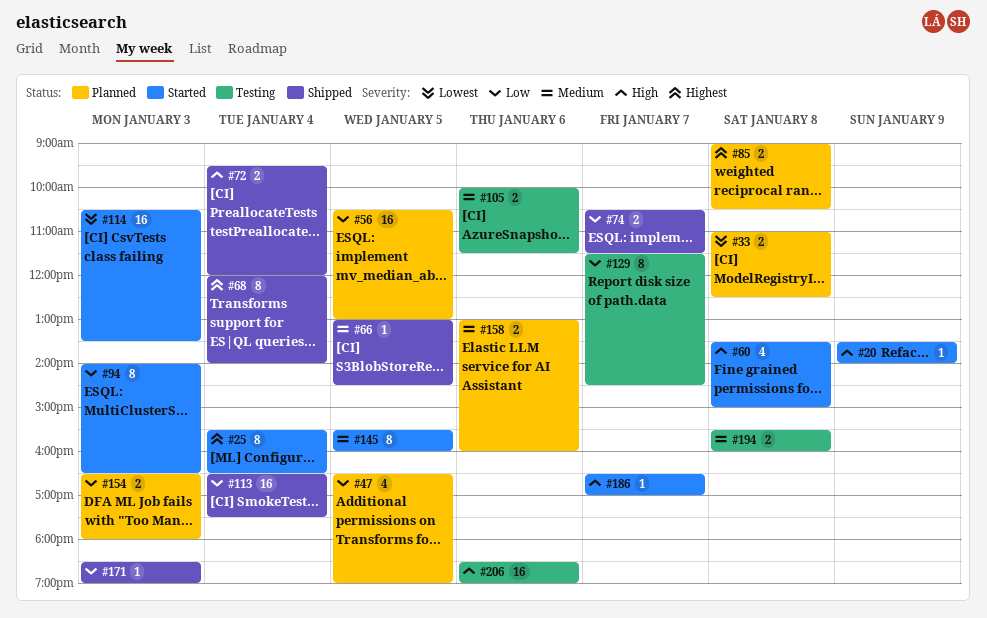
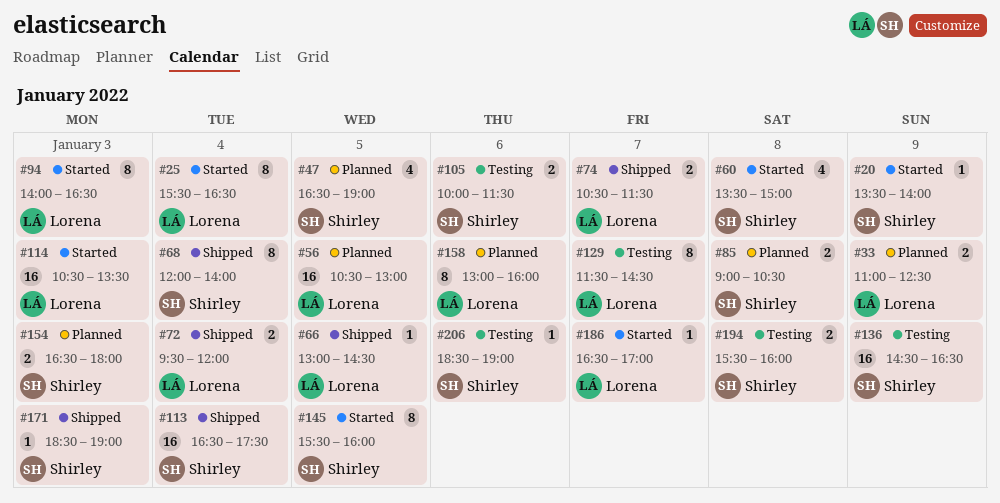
#33, day: Jan 8 -> Jan 9
#136: none -> present
#158, estimate: 2 -> 8
#206, estimate: 16 -> 1

